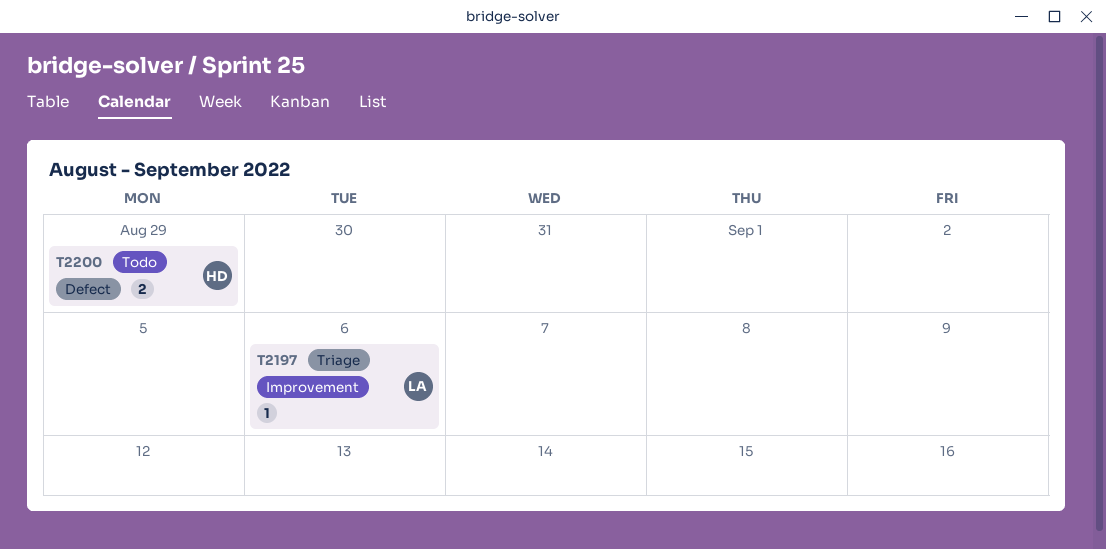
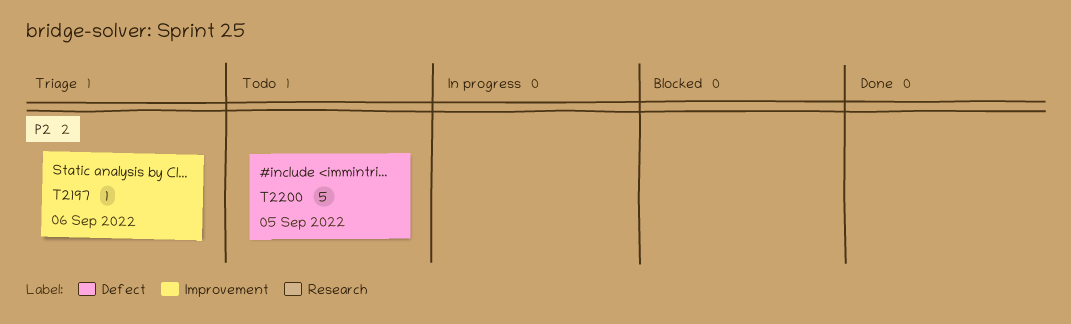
T2200, estimate: 2 -> 5
T2200, due: Aug 29 -> Sep 5

